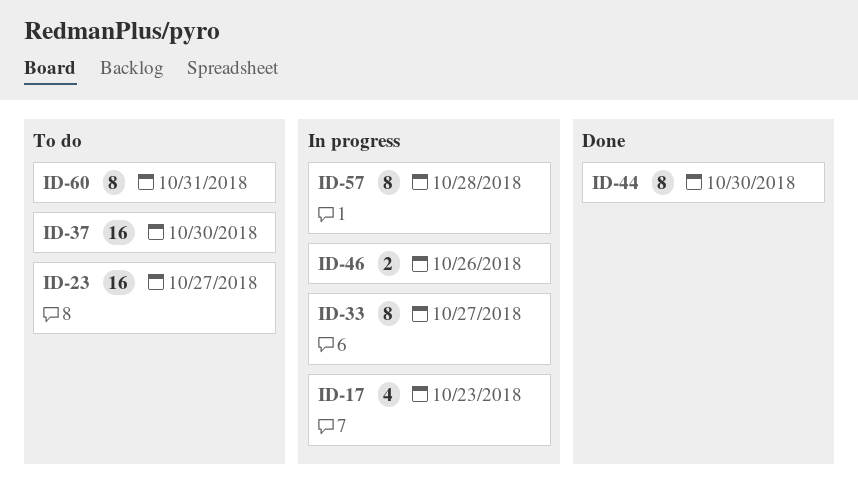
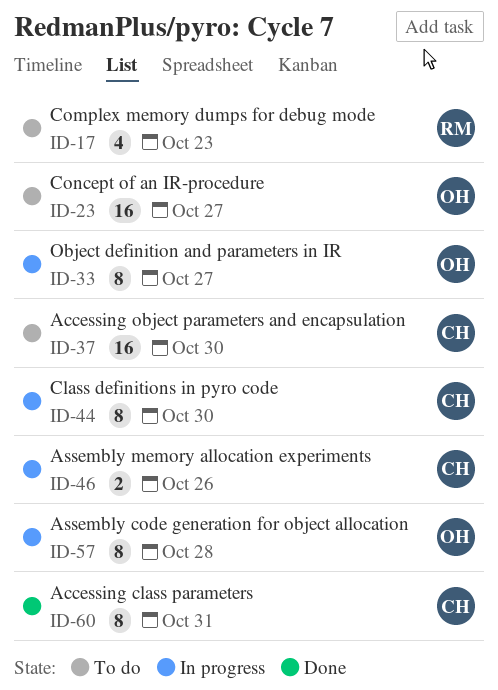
ID-17, status: In progress -> To do
ID-44, status: Done -> In progress
ID-60, status: To do -> Done

